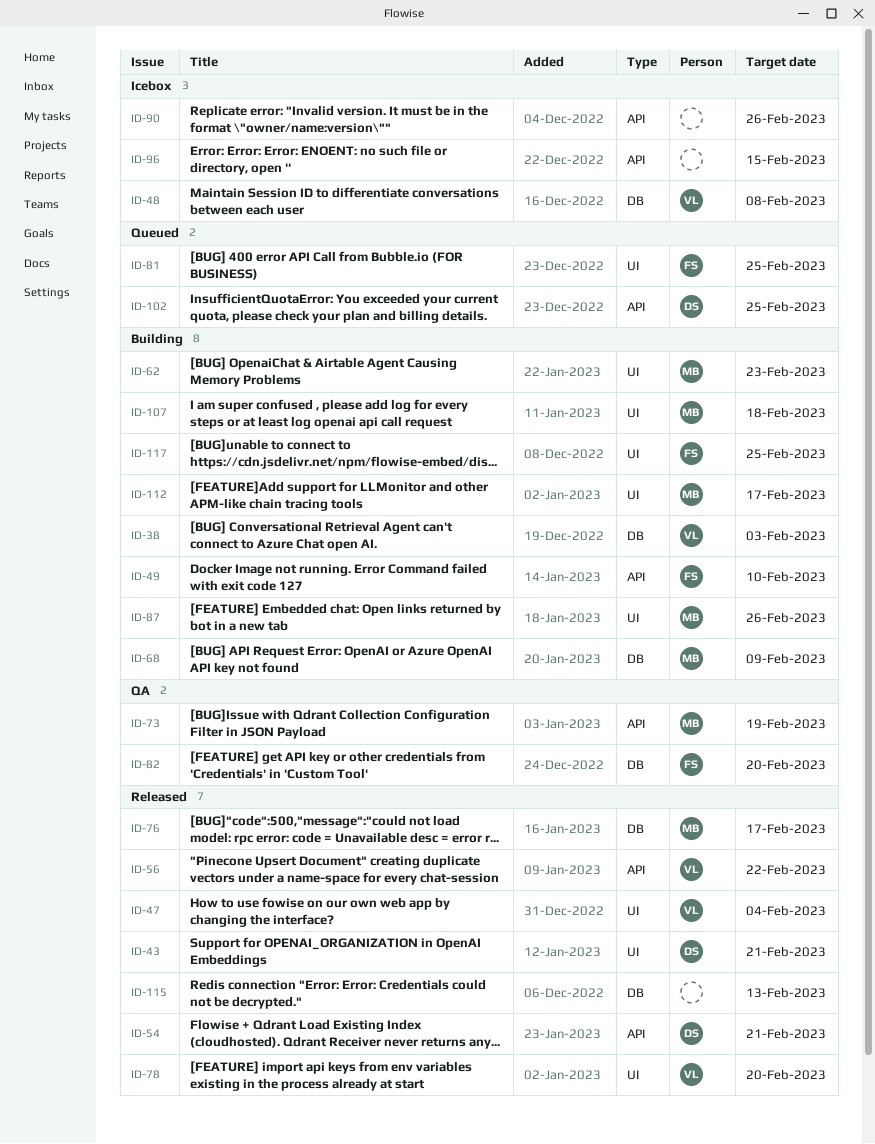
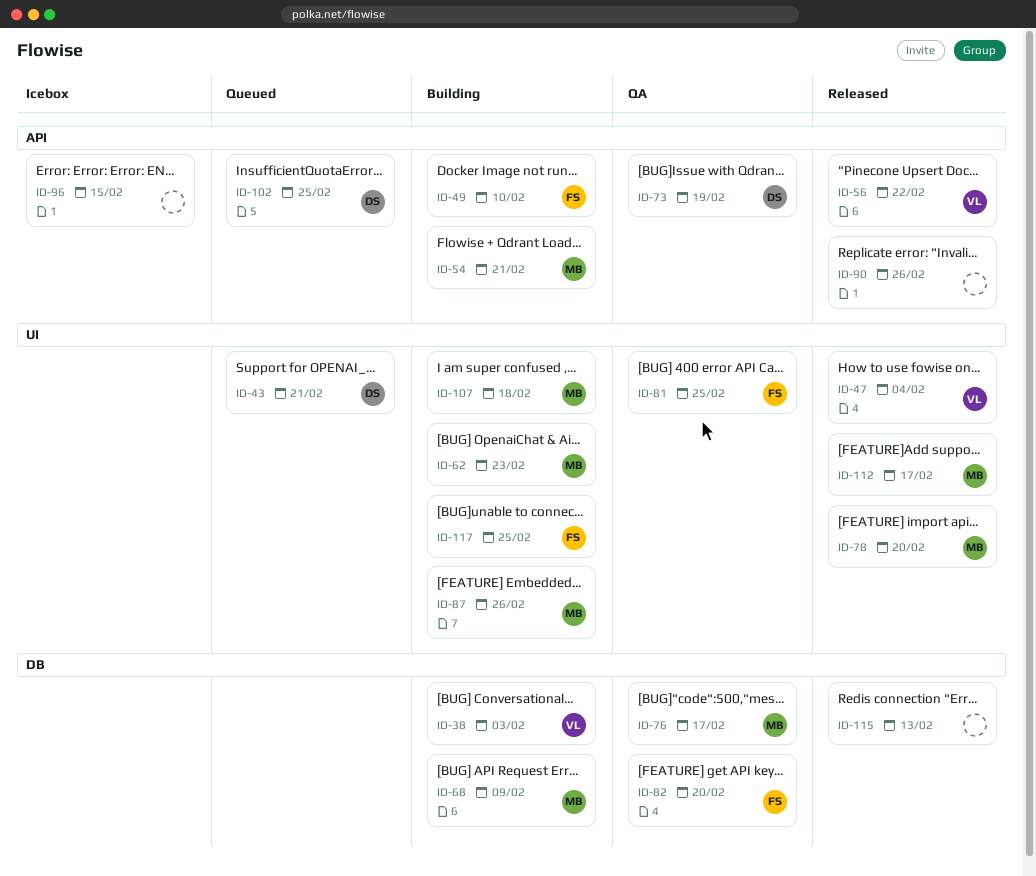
ID-43, status: Released -> Queued
ID-48: present -> none
ID-54, status: Released -> Building
ID-54, owner: DS -> MB
ID-73, owner: MB -> DS
ID-76, status: Released -> QA
ID-78, owner: VL -> MB
ID-81, status: Queued -> QA
ID-90, status: Icebox -> Released
ID-112, status: Building -> Released

